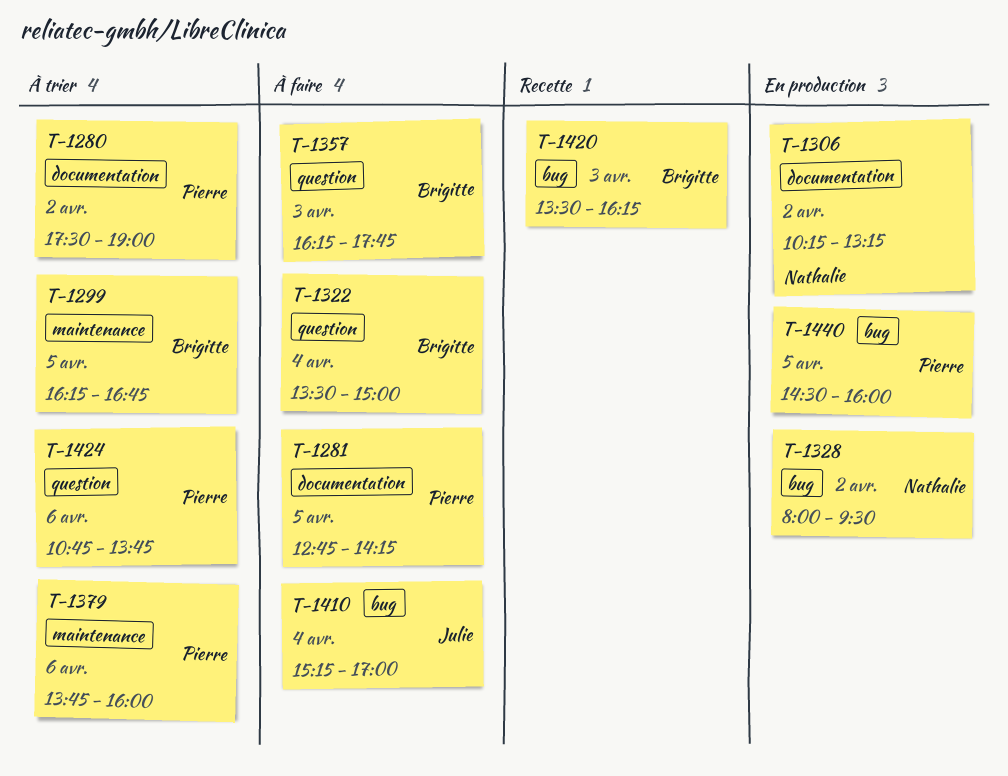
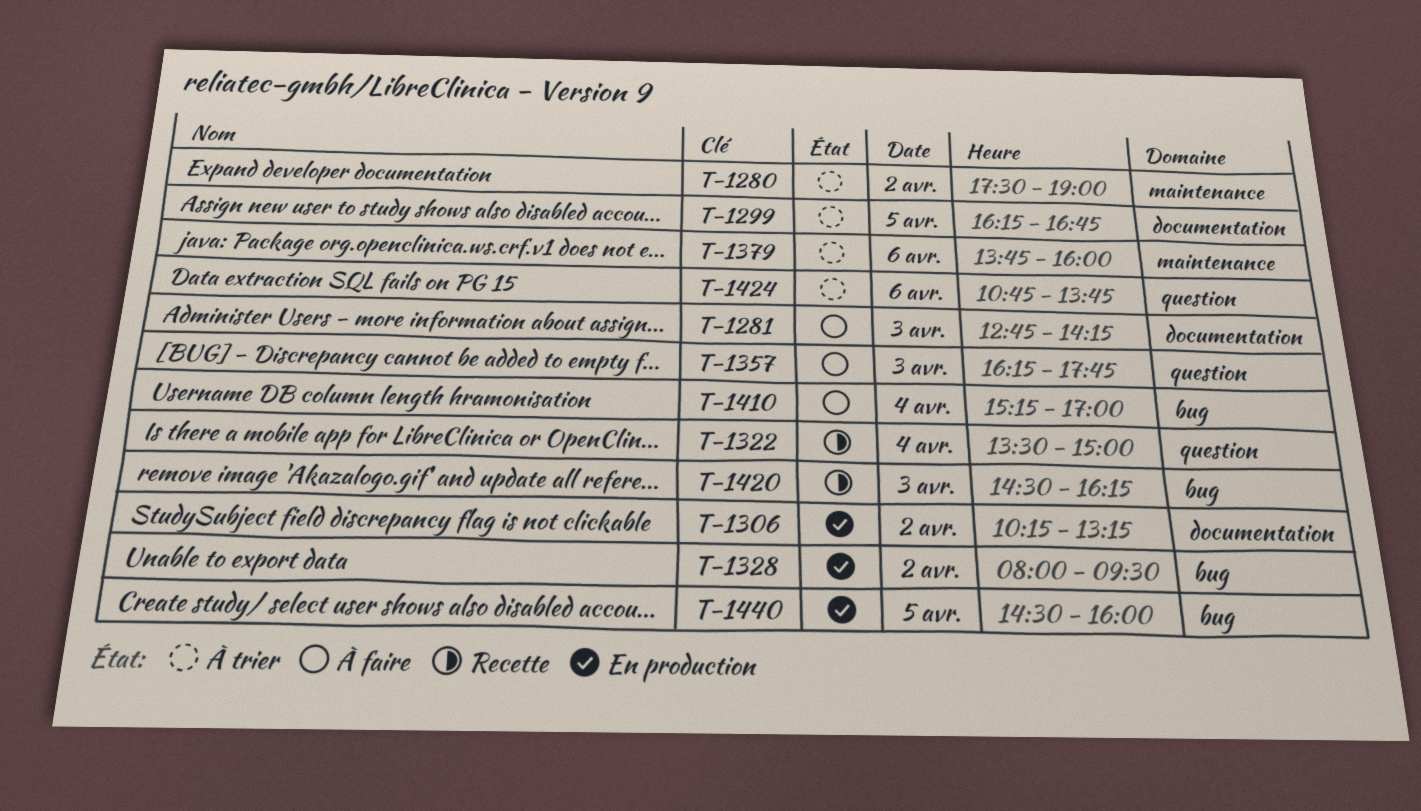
T-1280, label: documentation -> maintenance
T-1281, day: Apr 5 -> Apr 3
T-1299, label: maintenance -> documentation
T-1322, status: À faire -> Recette
T-1420, begins: 13:30 -> 14:30

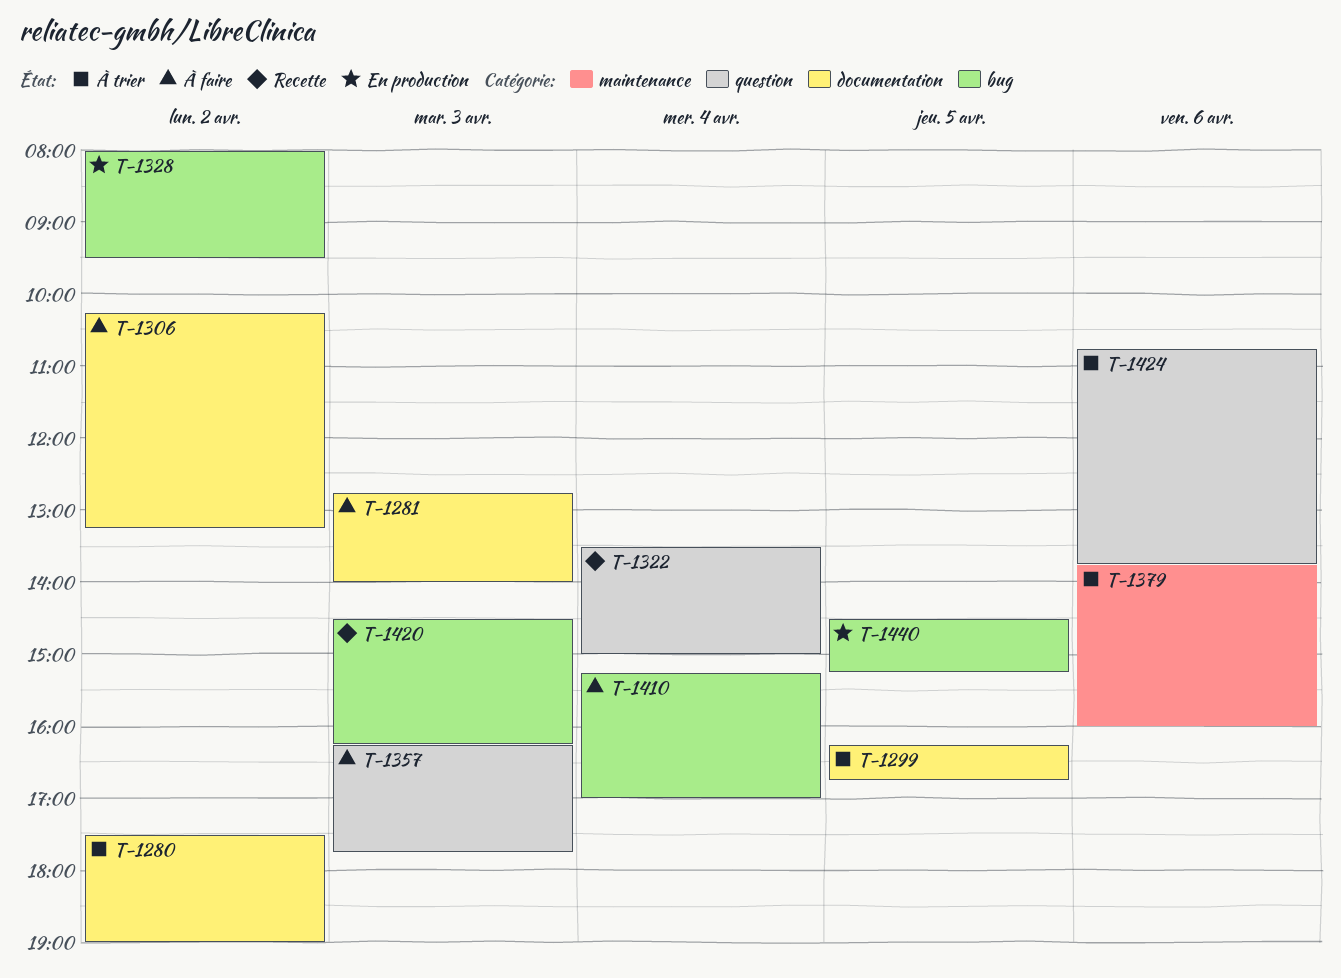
T-1280, label: maintenance -> documentation
T-1281, ends: 14:15 -> 14:00
T-1306, status: En production -> À faire
T-1440, ends: 16:00 -> 15:15

